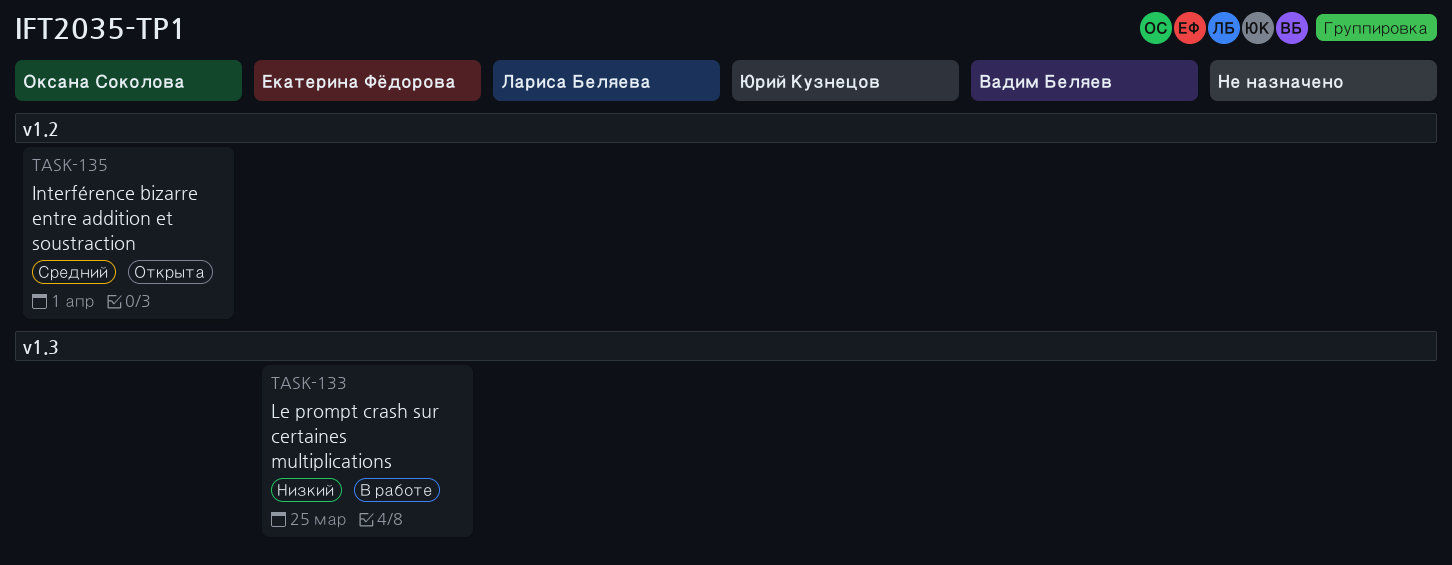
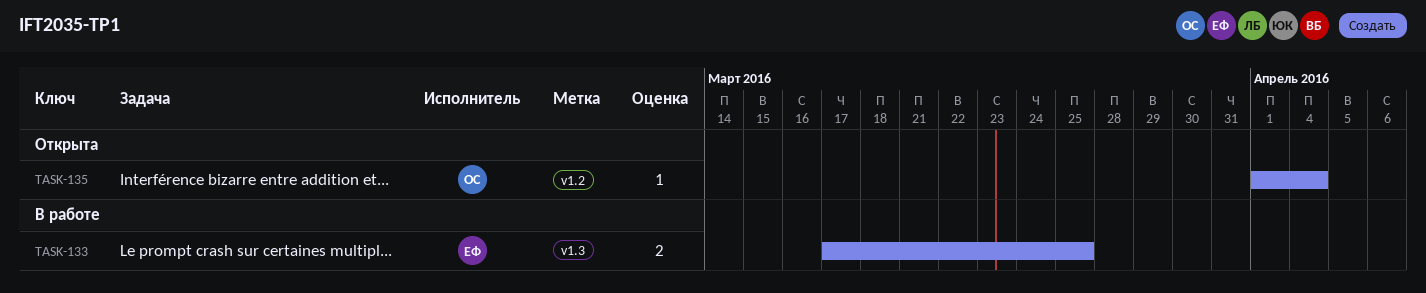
TASK-135, due: Apr 1 -> Apr 4

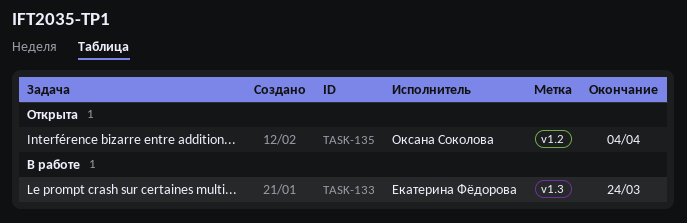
TASK-133, due: Mar 25 -> Mar 24

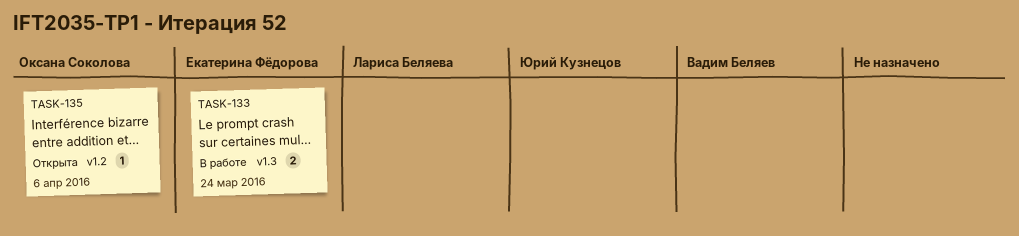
TASK-135, due: Apr 4 -> Apr 6

